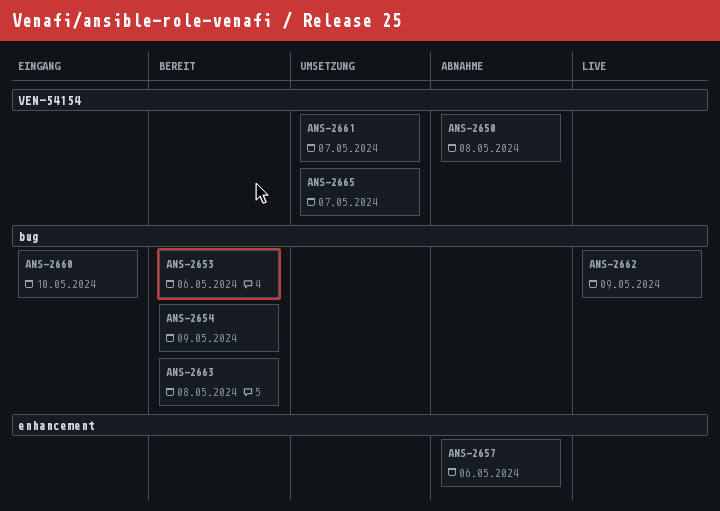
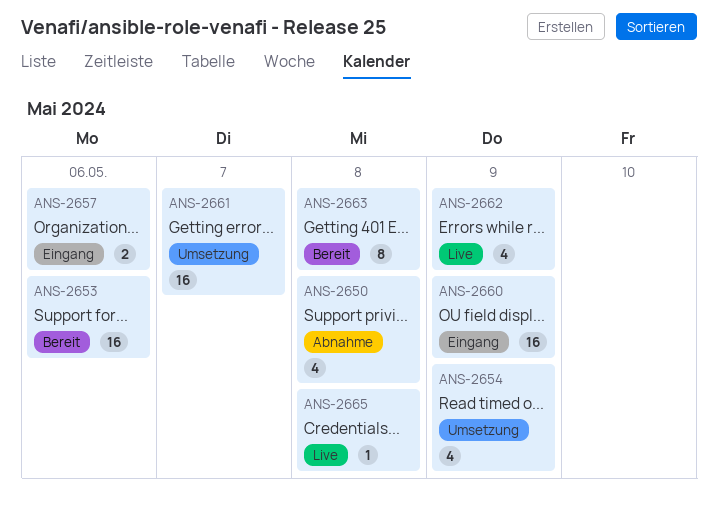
ANS-2654, status: Bereit -> Umsetzung
ANS-2657, status: Abnahme -> Eingang
ANS-2660, due: May 10 -> May 9
ANS-2665, status: Umsetzung -> Live
ANS-2665, due: May 7 -> May 8

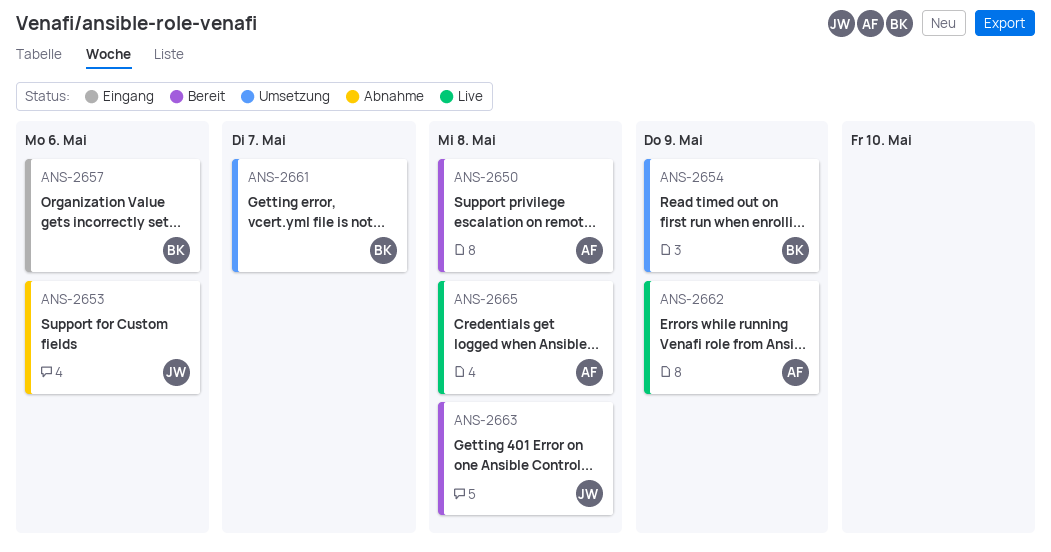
ANS-2650, status: Abnahme -> Bereit
ANS-2653, status: Bereit -> Abnahme
ANS-2660: present -> none

